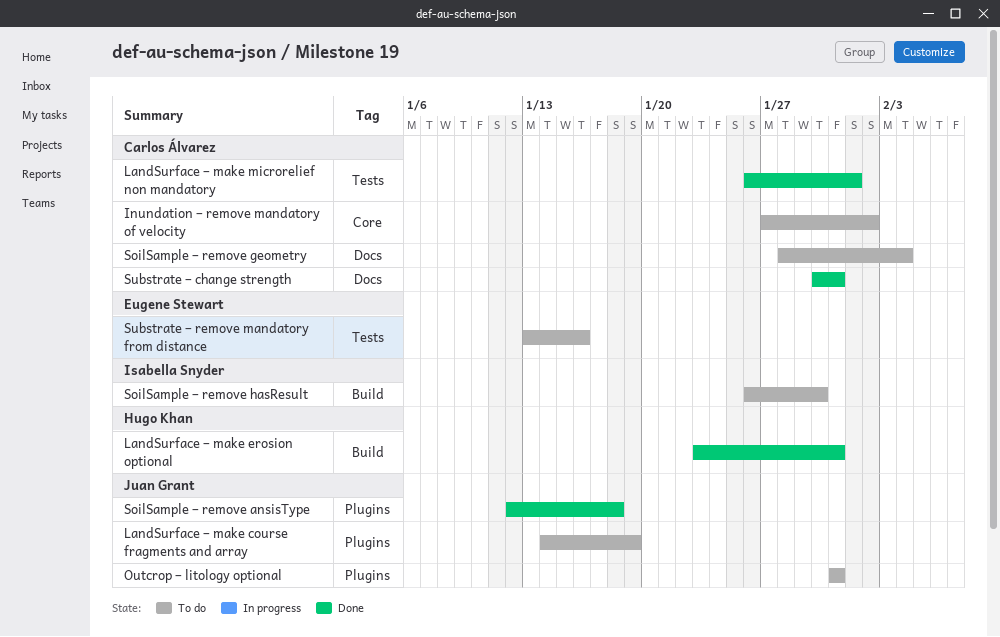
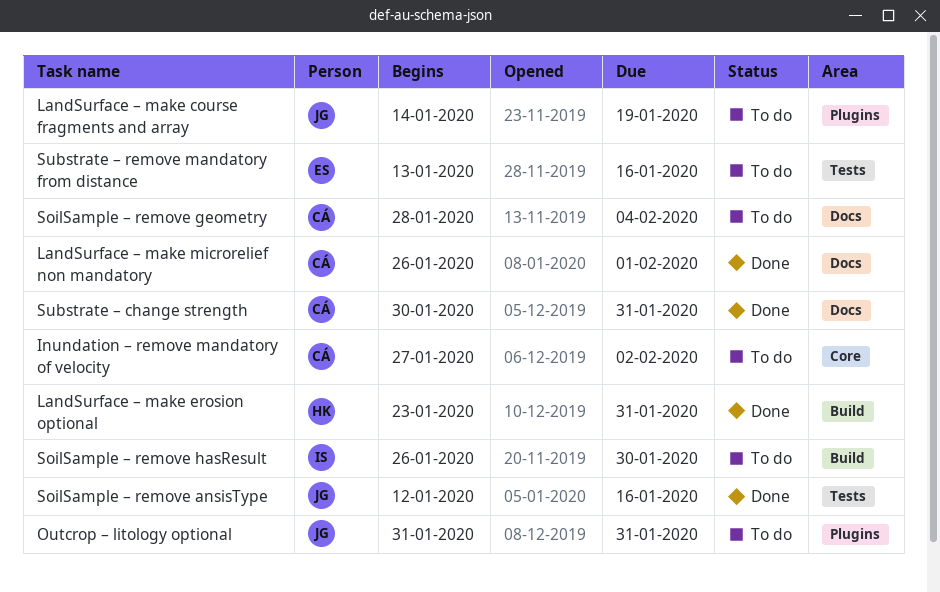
LandSurface – make microrelief non mandatory, label: Tests -> Docs
SoilSample – remove ansisType, label: Plugins -> Tests
SoilSample – remove ansisType, due: Jan 18 -> Jan 16

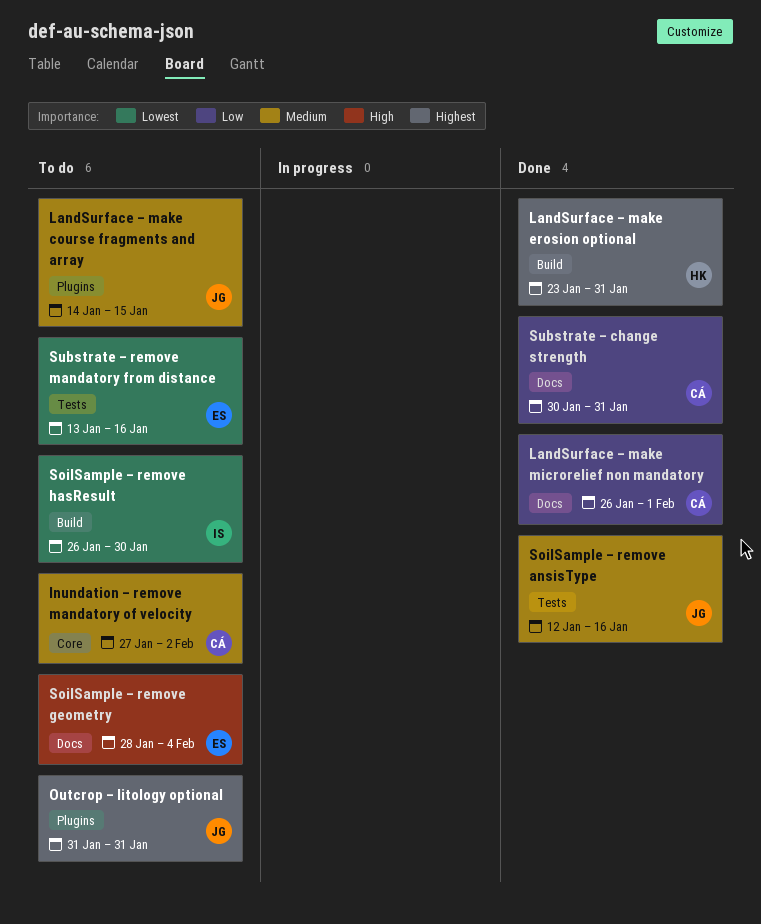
LandSurface – make course fragments and array, due: Jan 19 -> Jan 15
SoilSample – remove geometry, owner: CÁ -> ES

